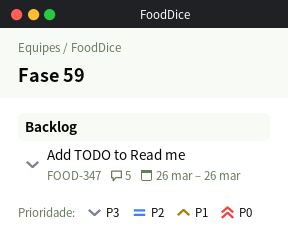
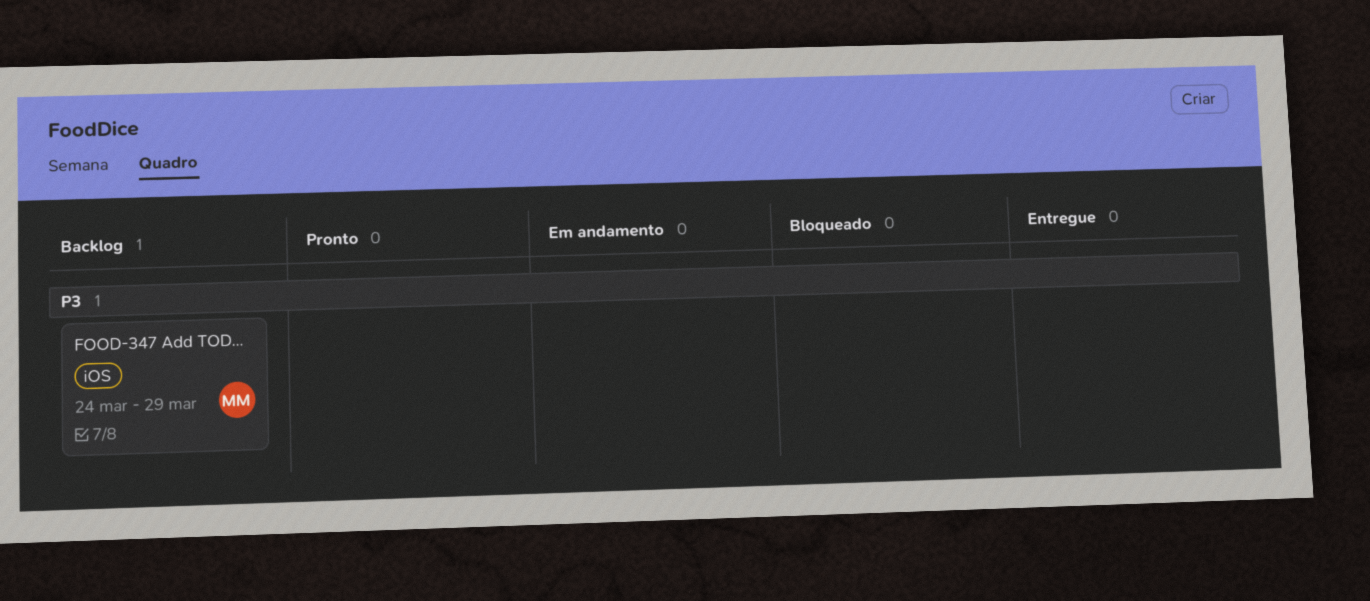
FOOD-347, start: Mar 26 -> Mar 24
FOOD-347, due: Mar 26 -> Mar 29

